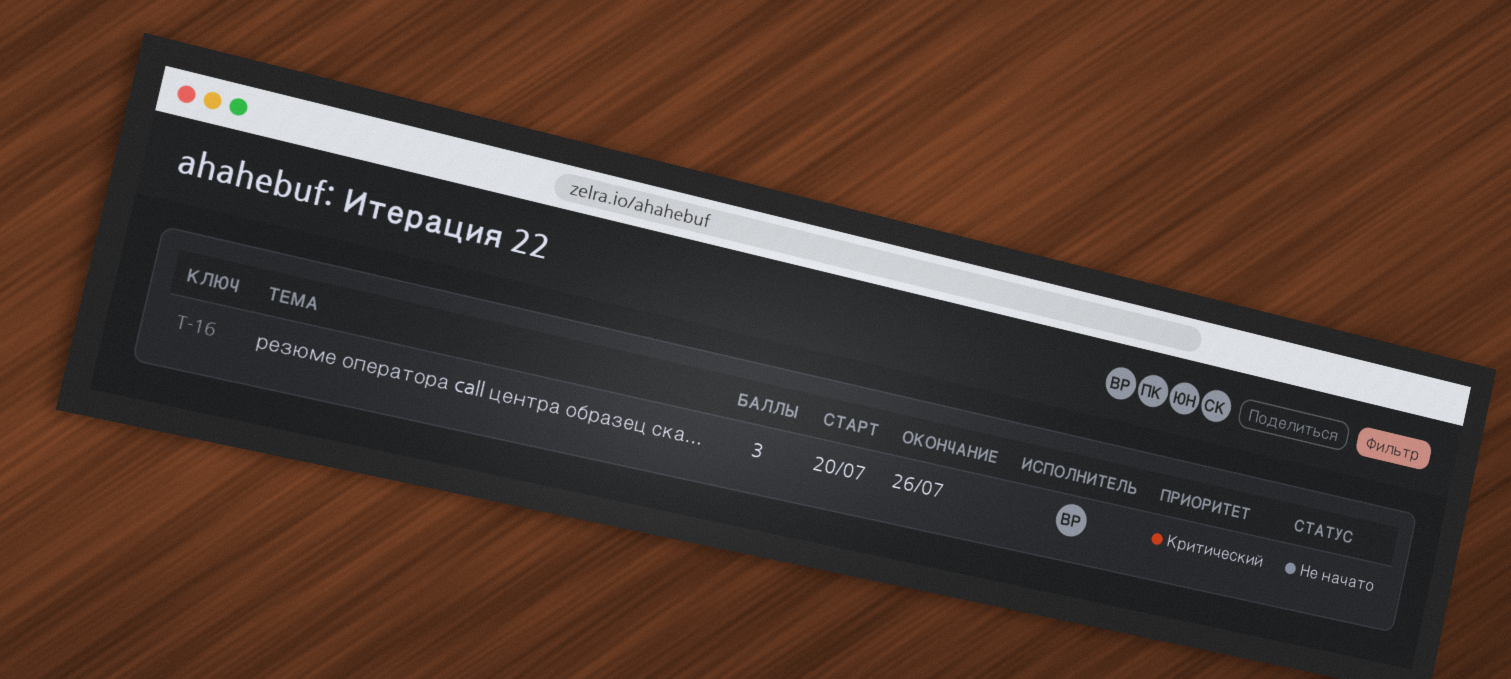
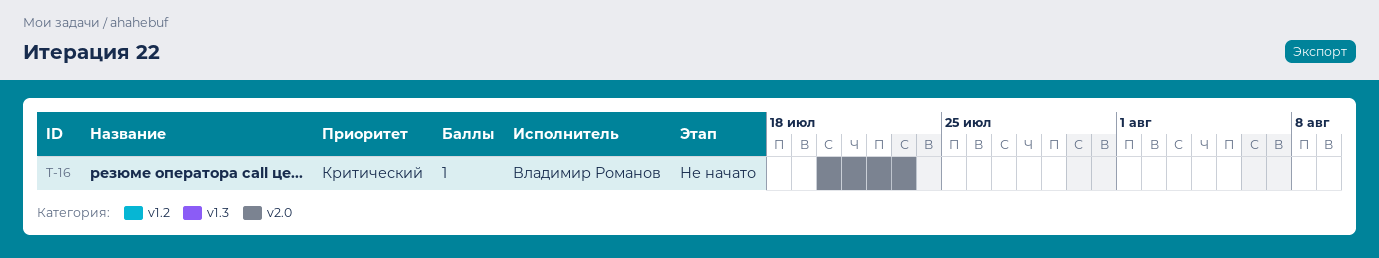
T-16, estimate: 3 -> 1
T-16, due: Jul 26 -> Jul 23

